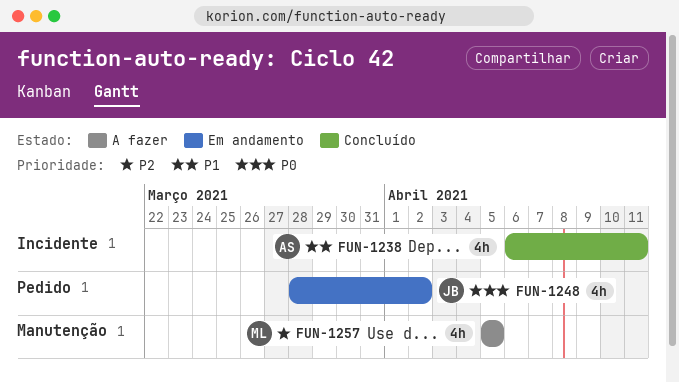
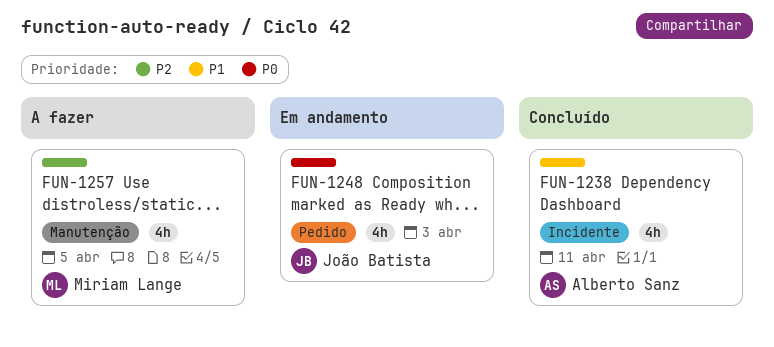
FUN-1248, due: Apr 2 -> Apr 3

